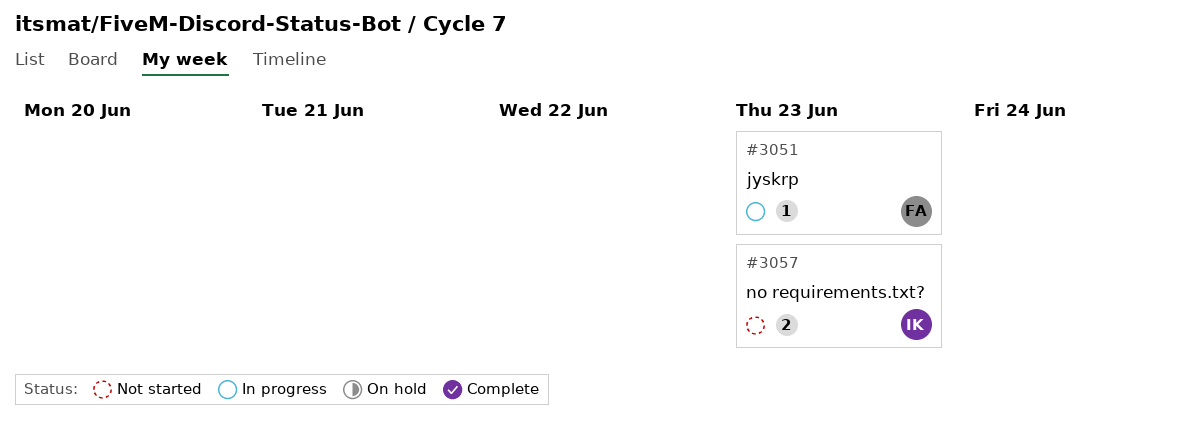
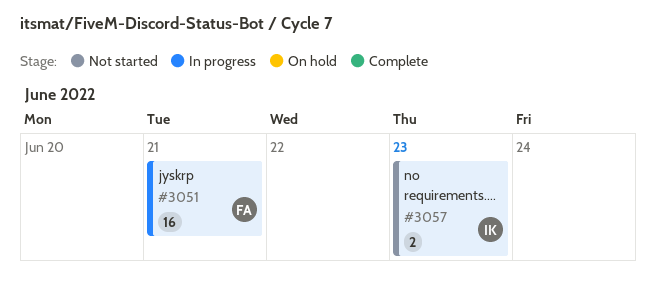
#3051, estimate: 1 -> 16
#3051, due: Jun 23 -> Jun 21

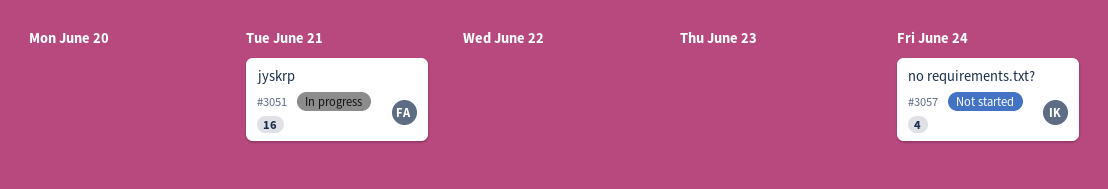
#3057, estimate: 2 -> 4
#3057, due: Jun 23 -> Jun 24

